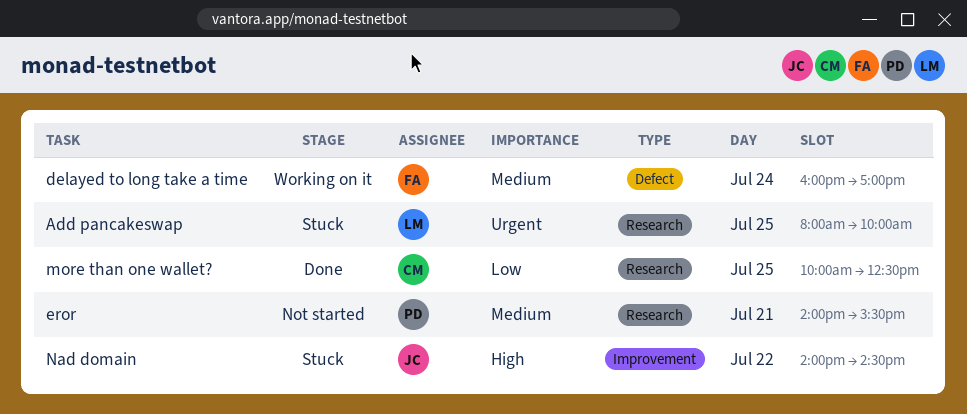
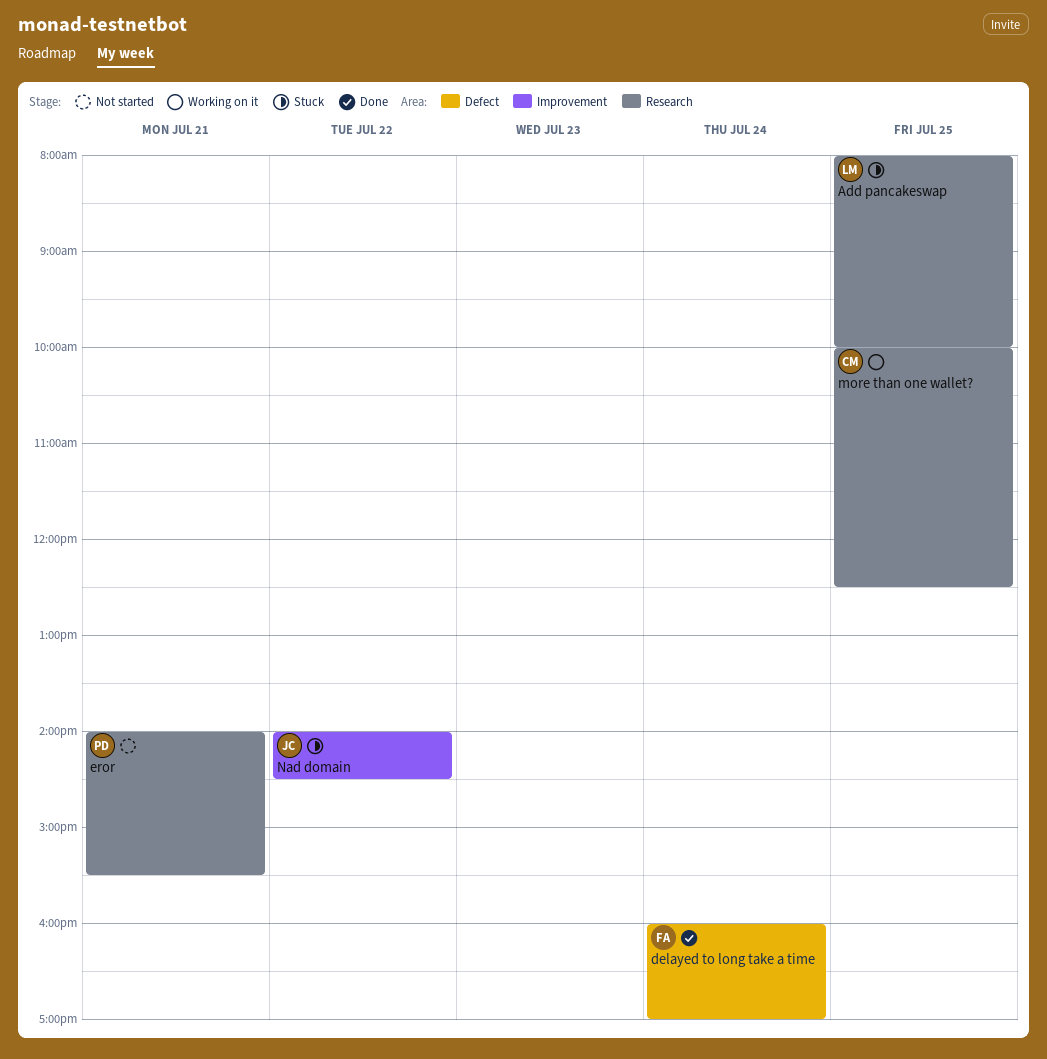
delayed to long take a time, status: Working on it -> Done
more than one wallet?, status: Done -> Working on it

